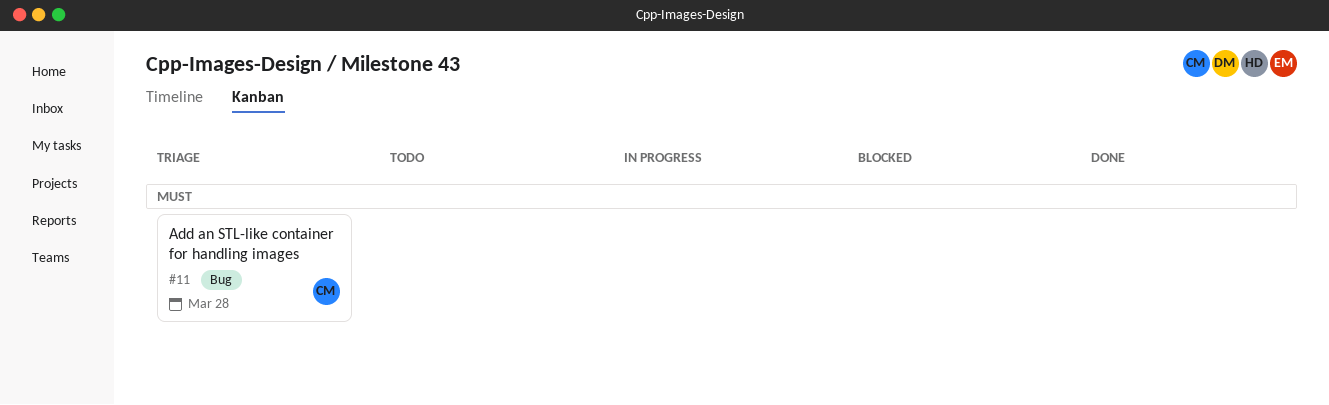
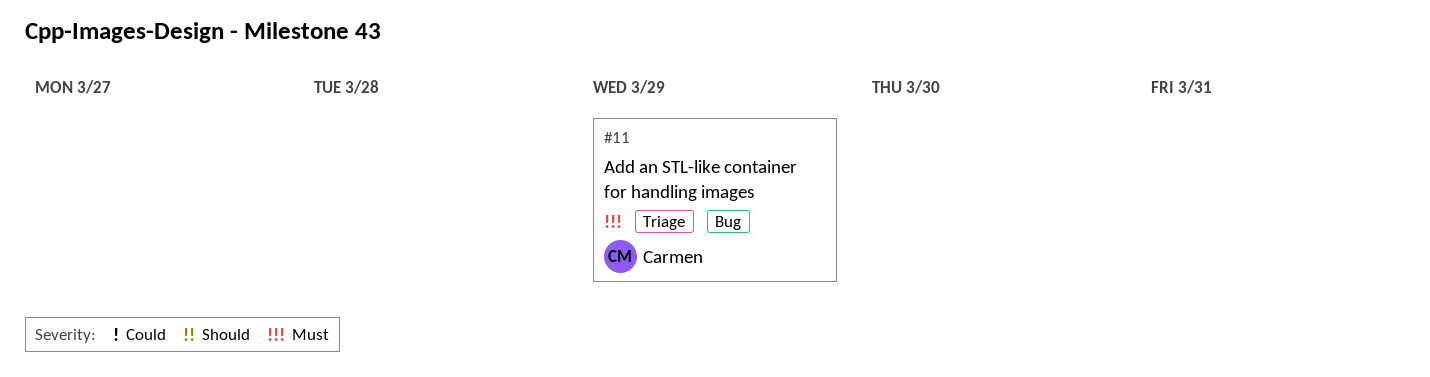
#11, due: Mar 28 -> Mar 29

